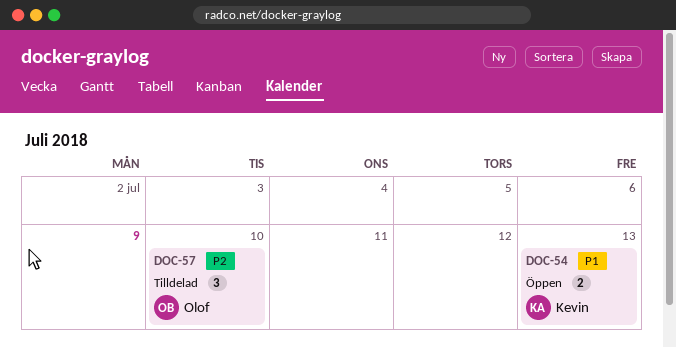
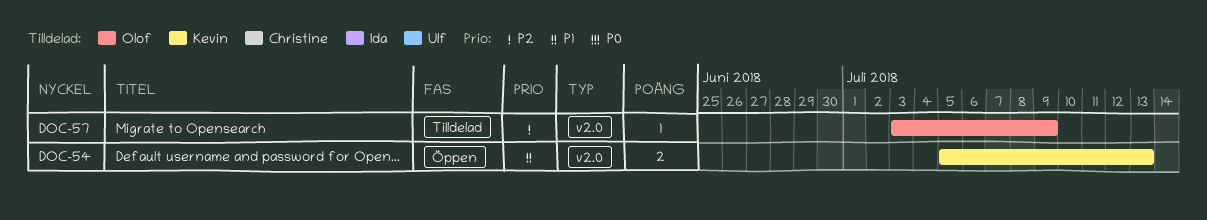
DOC-57, estimate: 3 -> 1
DOC-57, due: Jul 10 -> Jul 9

